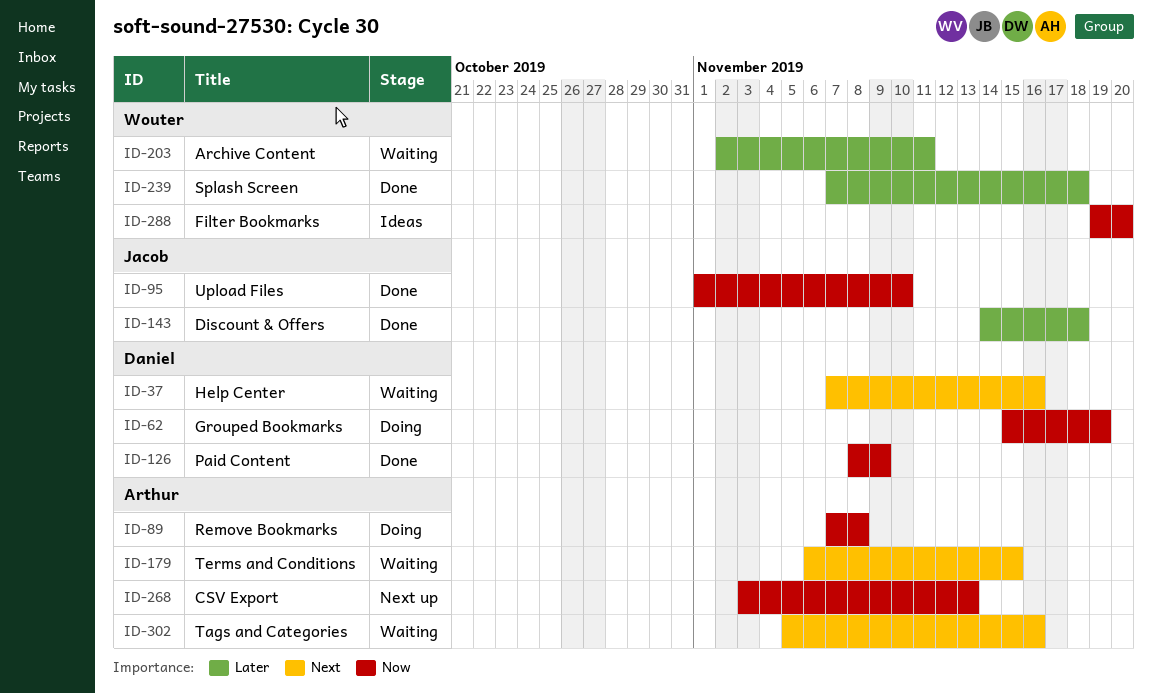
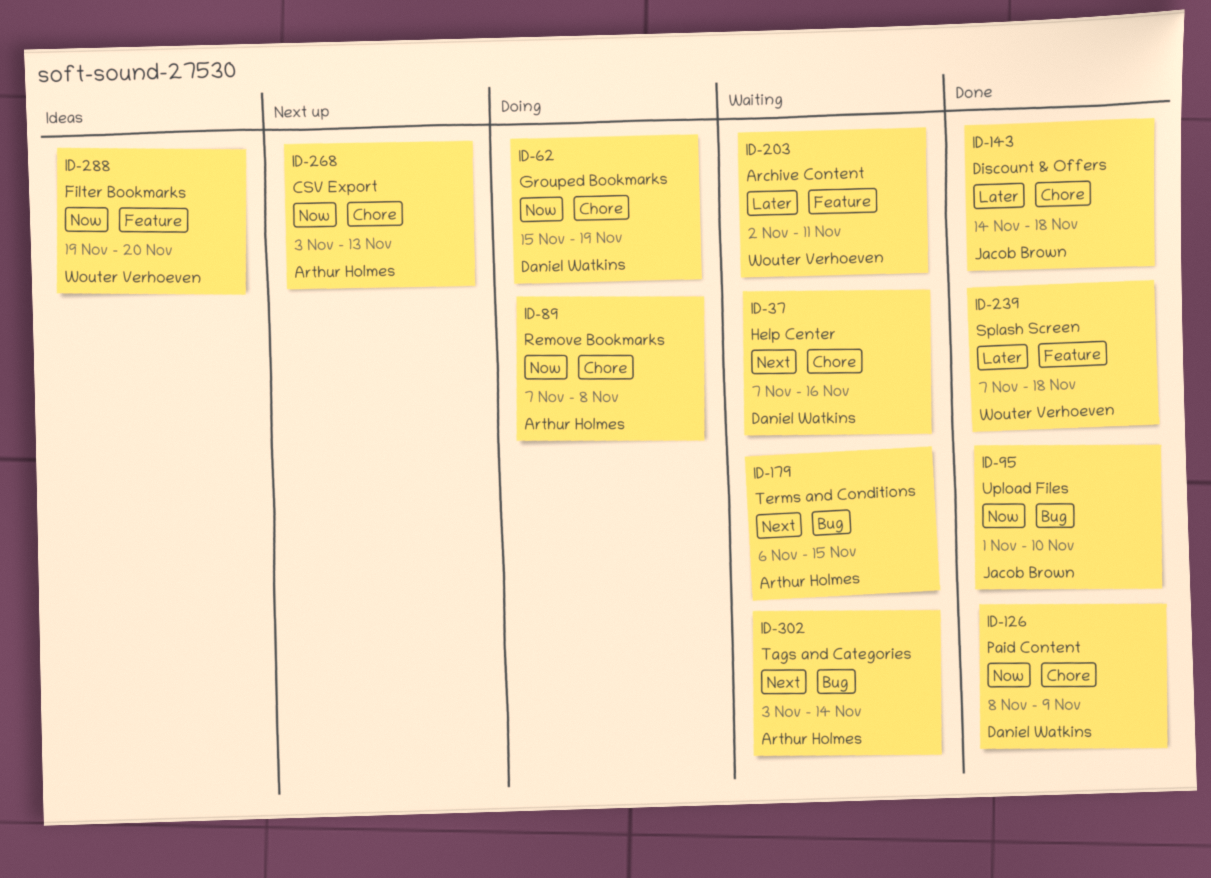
ID-302, start: Nov 5 -> Nov 3
ID-302, due: Nov 16 -> Nov 14

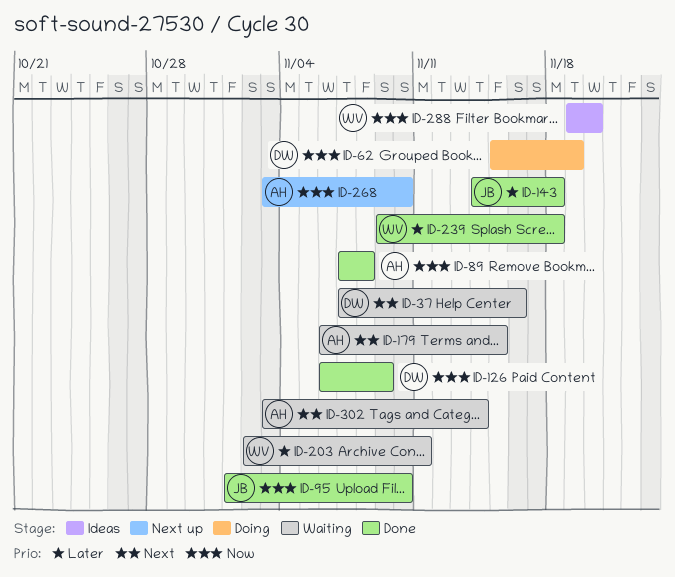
ID-89, status: Doing -> Done
ID-126, start: Nov 8 -> Nov 6
ID-239, start: Nov 7 -> Nov 9
ID-268, due: Nov 13 -> Nov 10

